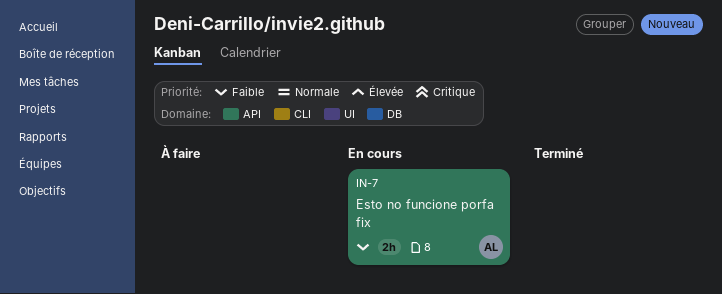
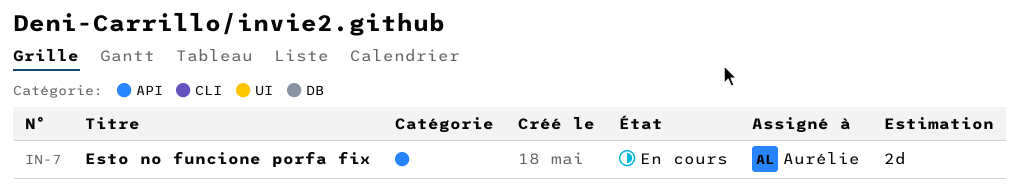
IN-7, estimate: 2h -> 2d

